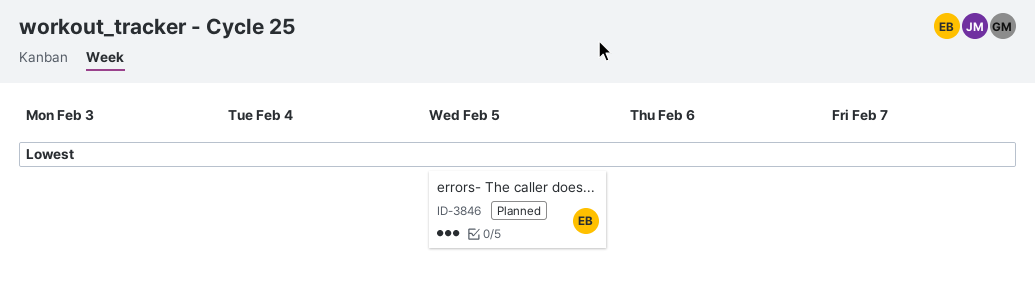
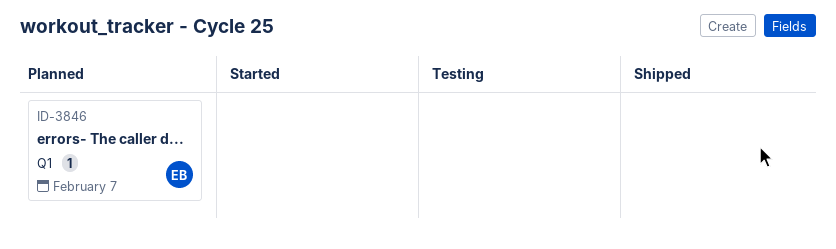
ID-3846, estimate: 3 -> 1
ID-3846, due: Feb 5 -> Feb 7

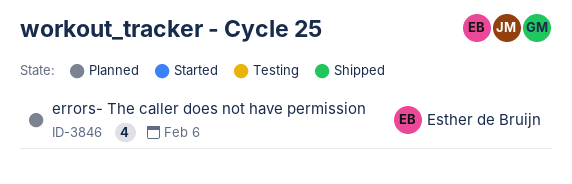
ID-3846, estimate: 1 -> 4
ID-3846, due: Feb 7 -> Feb 6

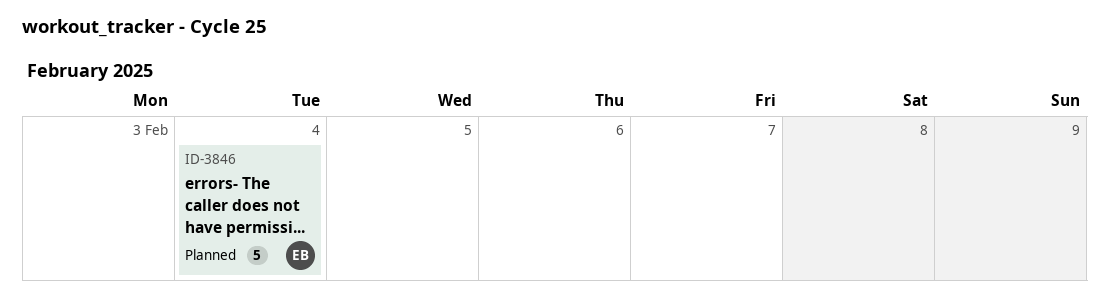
ID-3846, estimate: 4 -> 5
ID-3846, due: Feb 6 -> Feb 4

